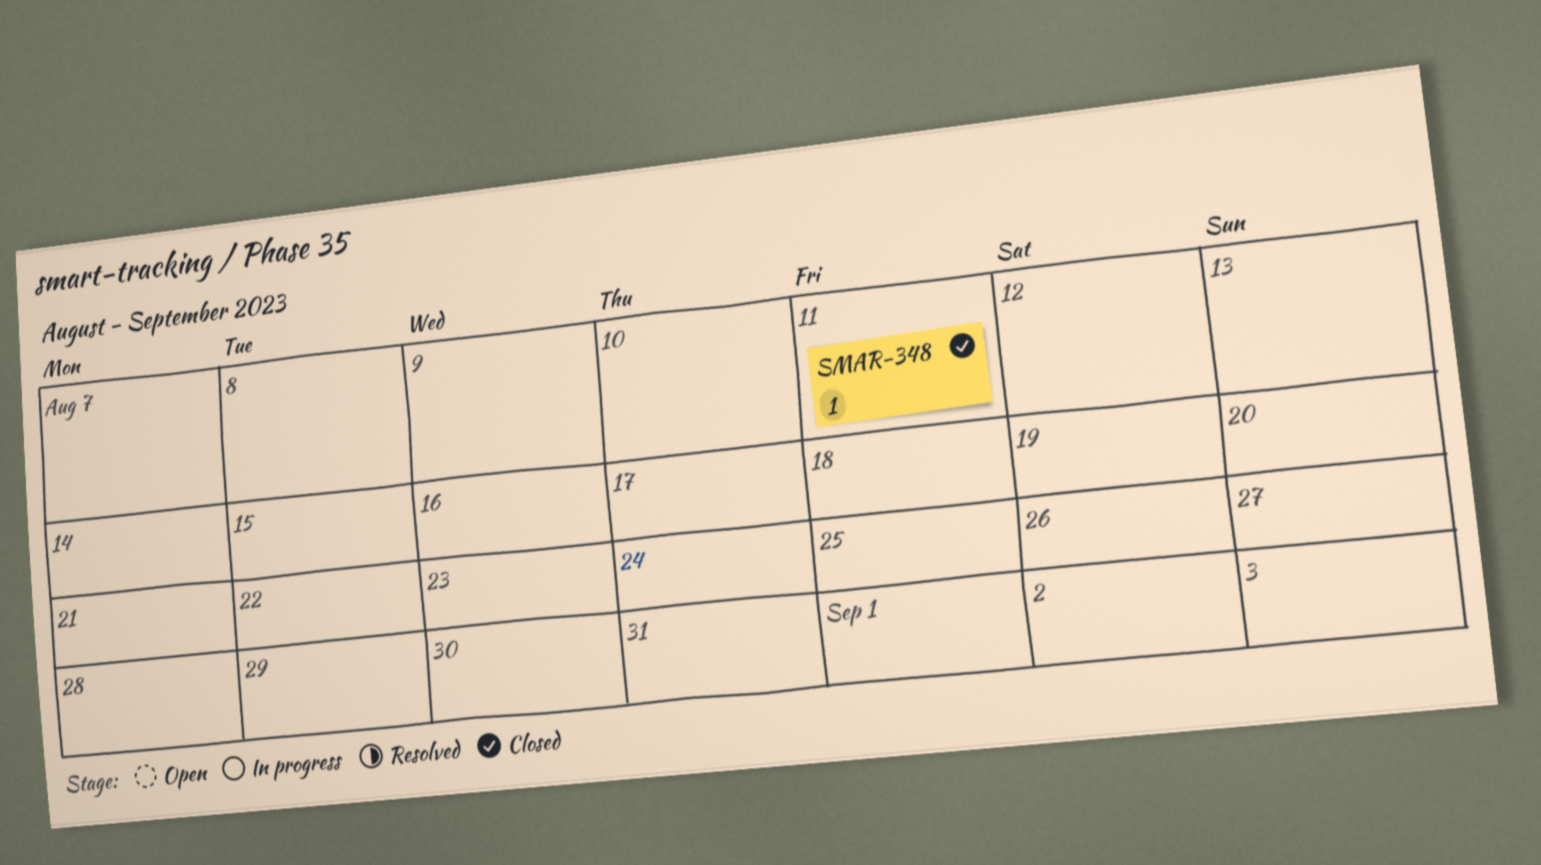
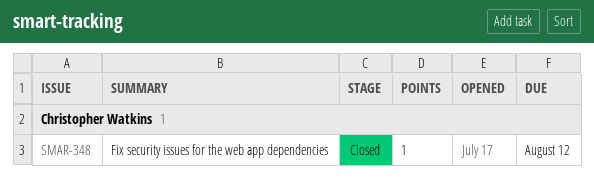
SMAR-348, due: Aug 11 -> Aug 12

